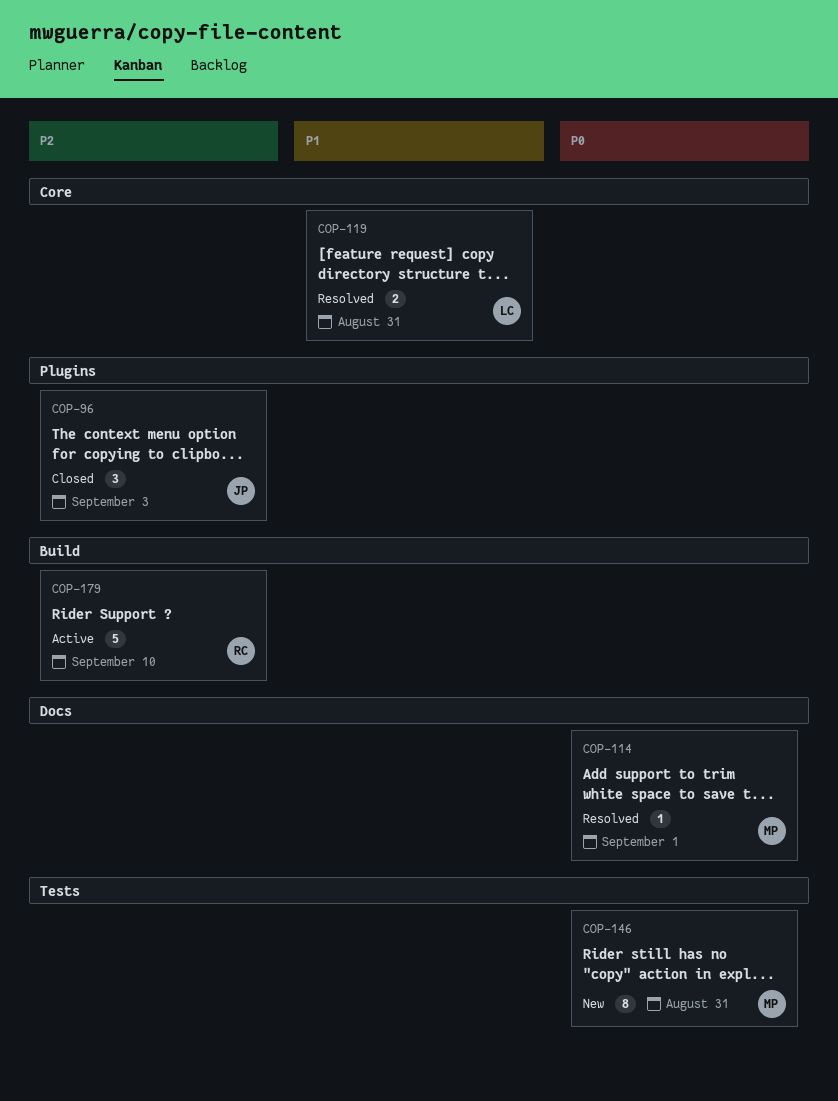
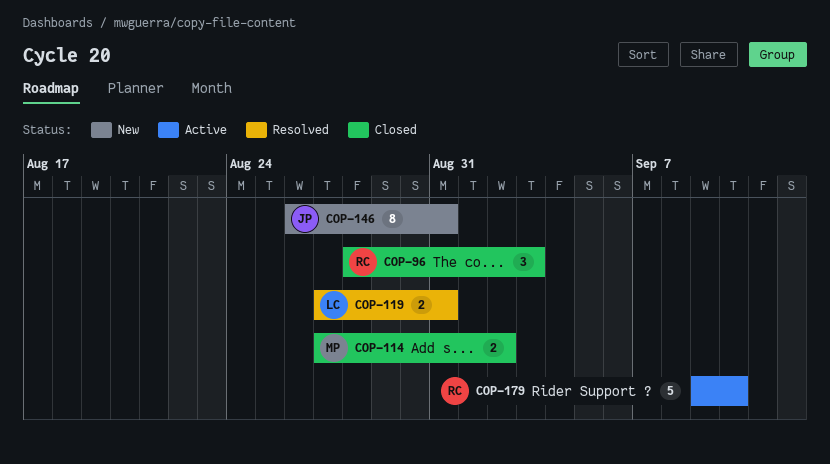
COP-96, owner: JP -> RC
COP-114, status: Resolved -> Closed
COP-114, estimate: 1 -> 2
COP-114, due: Sep 1 -> Sep 2
COP-146, owner: MP -> JP

